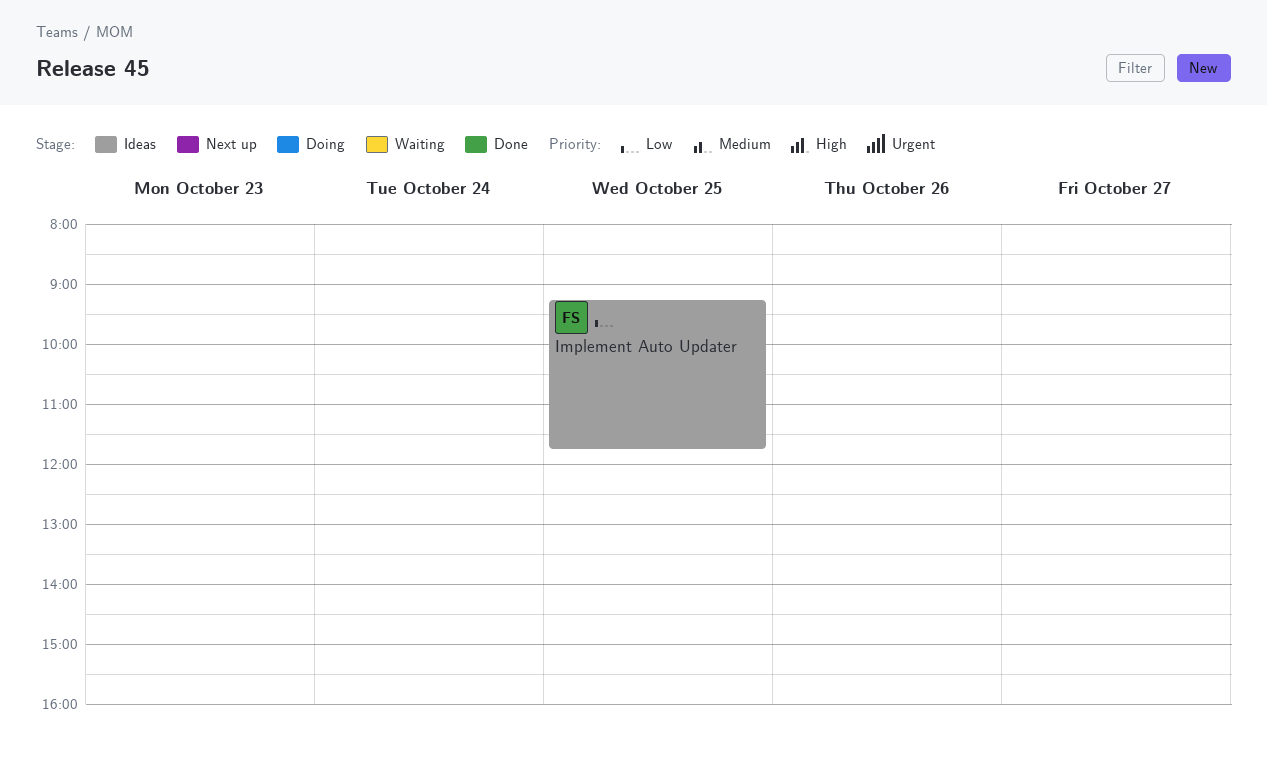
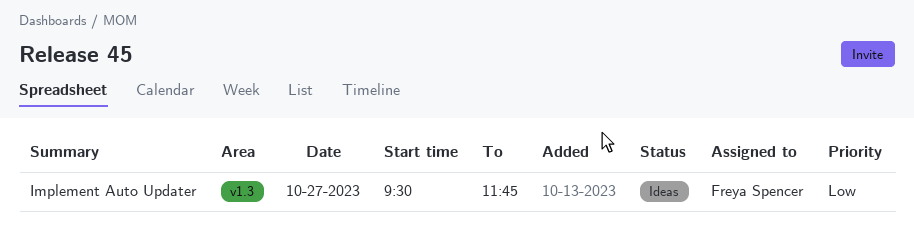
Implement Auto Updater, day: Oct 25 -> Oct 27
Implement Auto Updater, begins: 09:15 -> 09:30

